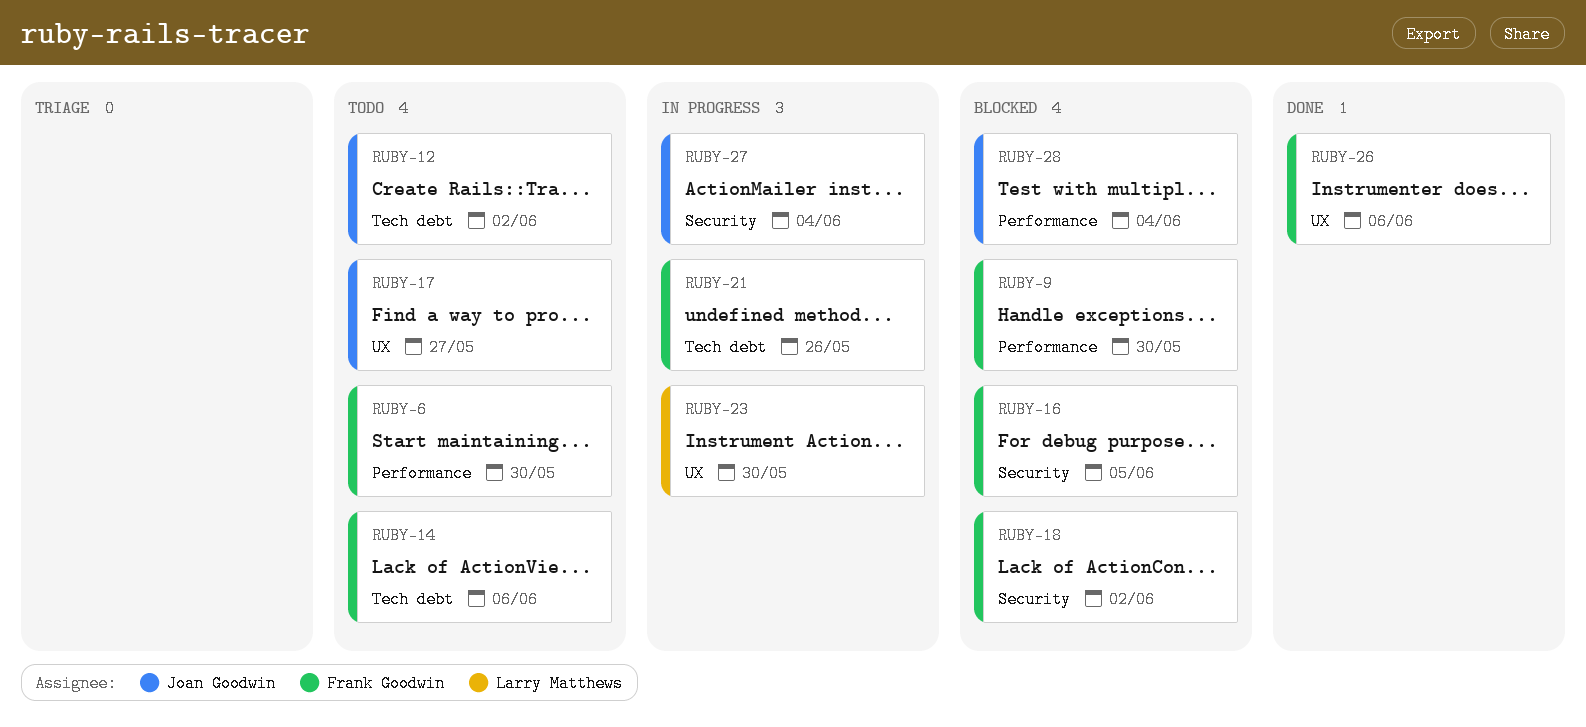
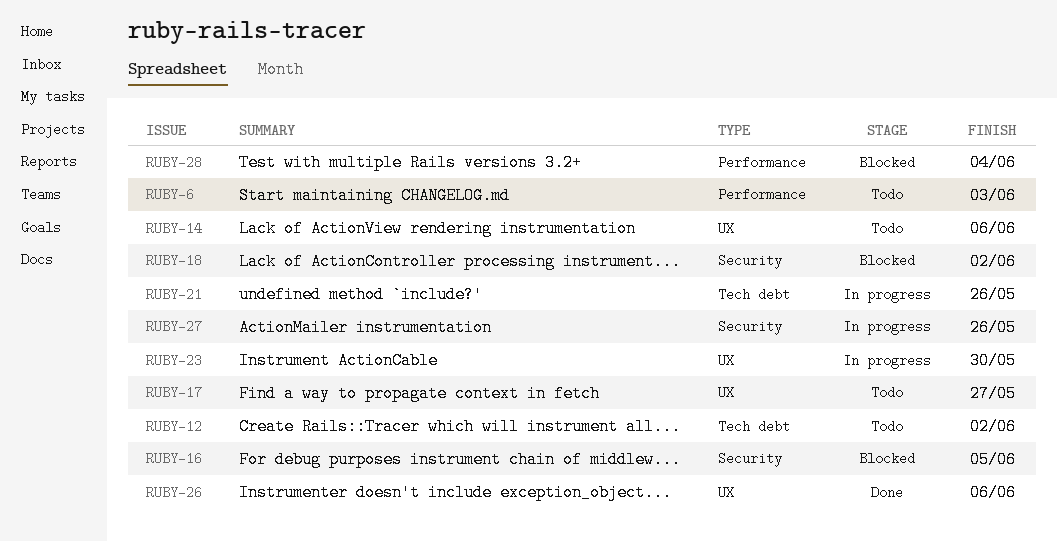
RUBY-6, due: May 30 -> Jun 3
RUBY-9: present -> none
RUBY-14, label: Tech debt -> UX
RUBY-27, due: Jun 4 -> May 26

